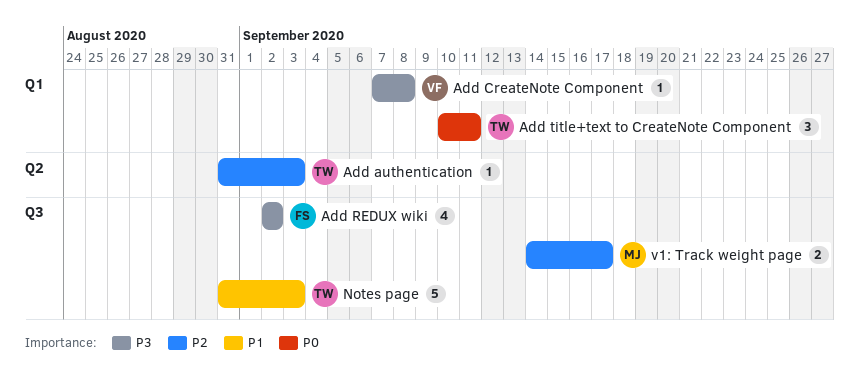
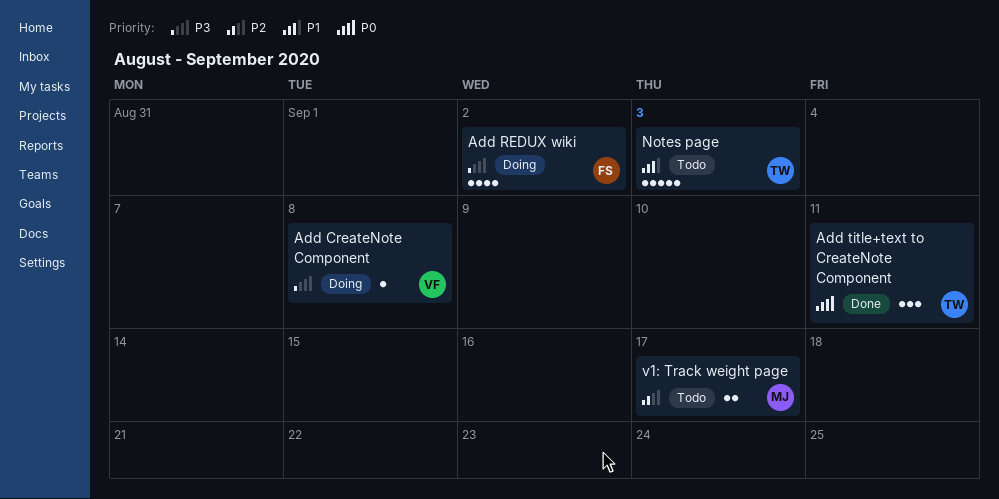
Add authentication: present -> none

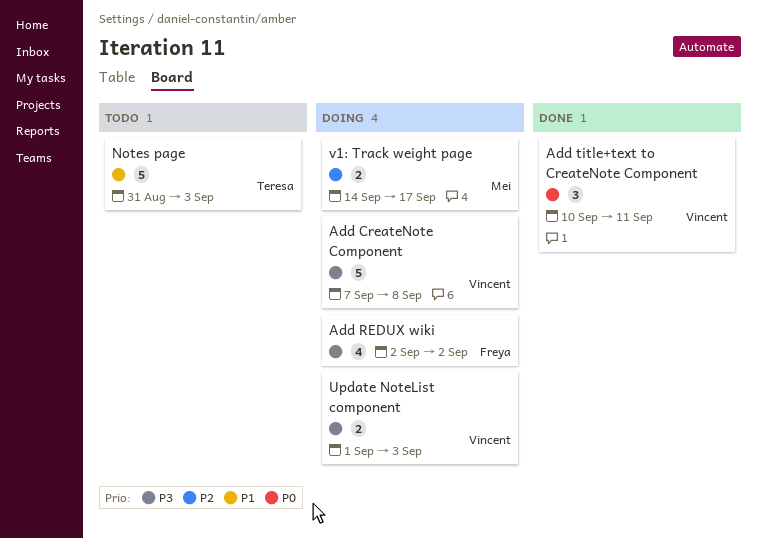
Add CreateNote Component, estimate: 1 -> 5
Add title+text to CreateNote Component, owner: Teresa -> Vincent
Update NoteList component: none -> present
v1: Track weight page, status: Todo -> Doing

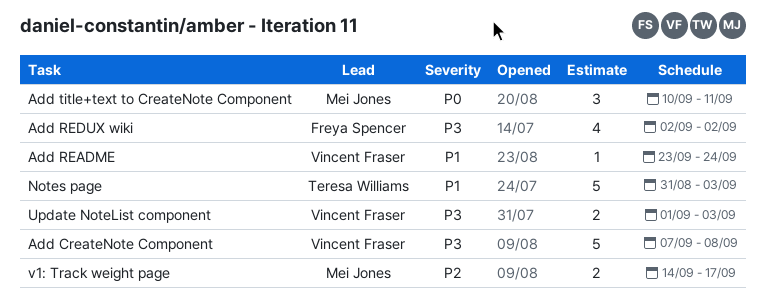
Add README: none -> present
Add title+text to CreateNote Component, owner: Vincent Fraser -> Mei Jones

